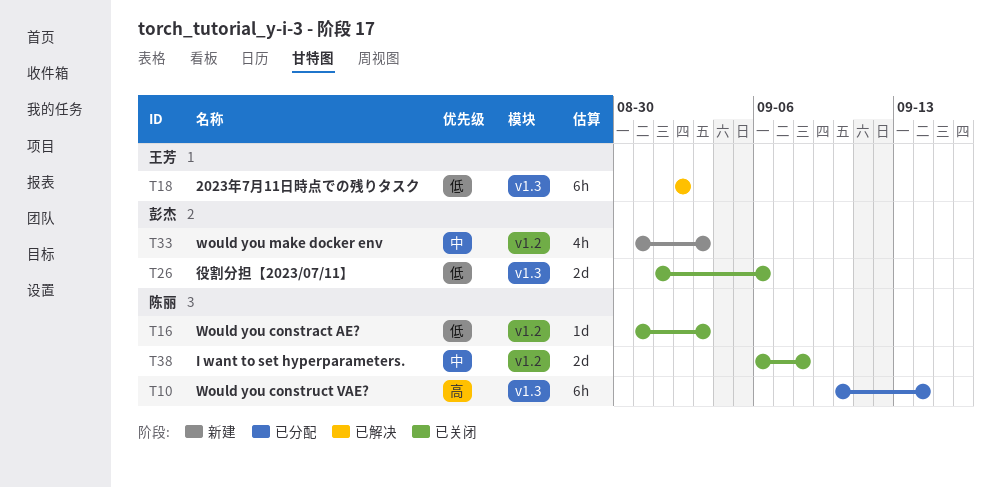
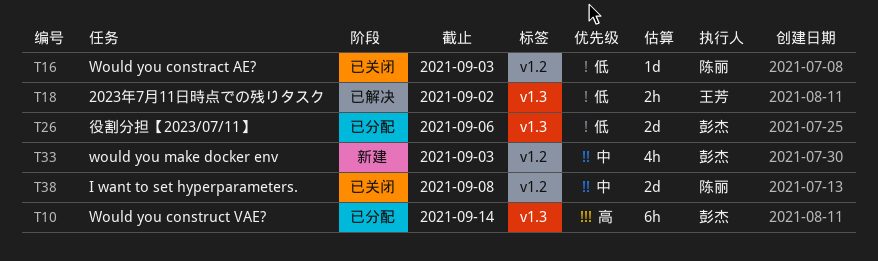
T10, owner: 陈丽 -> 彭杰
T18, estimate: 6h -> 2h
T26, status: 已关闭 -> 已分配

